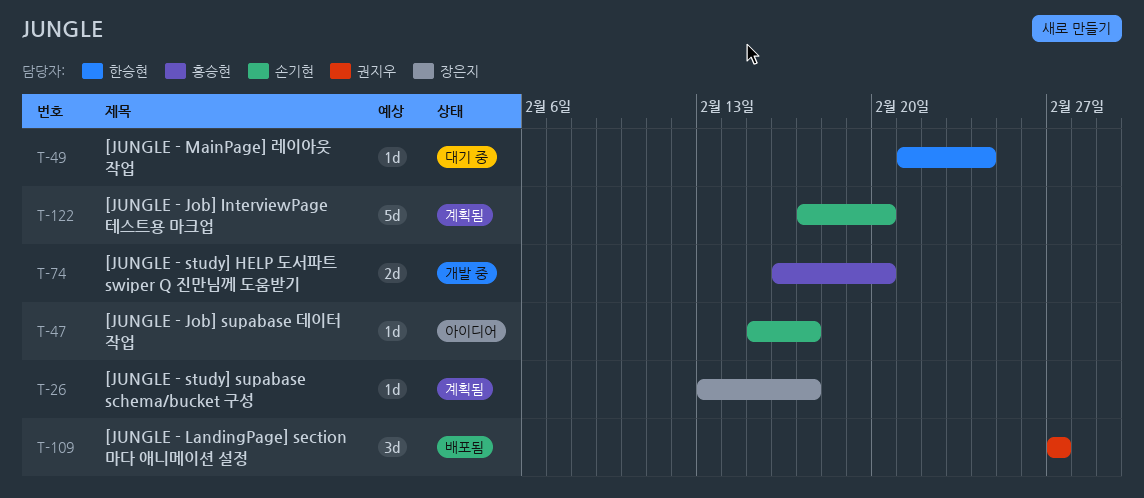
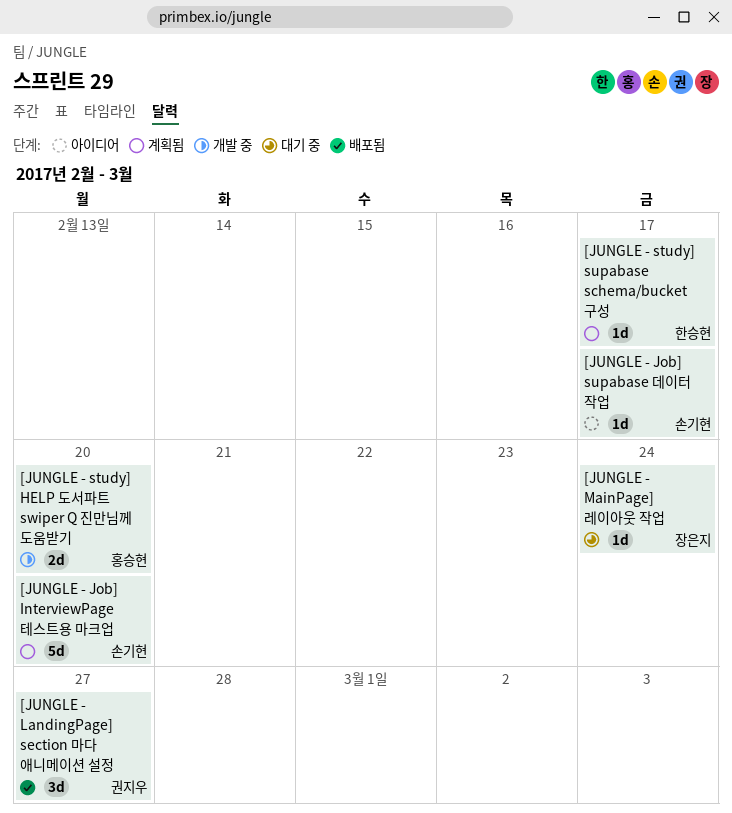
[JUNGLE - MainPage] 레이아웃 작업, owner: 한승현 -> 장은지
[JUNGLE - study] supabase schema/bucket 구성, owner: 장은지 -> 한승현

